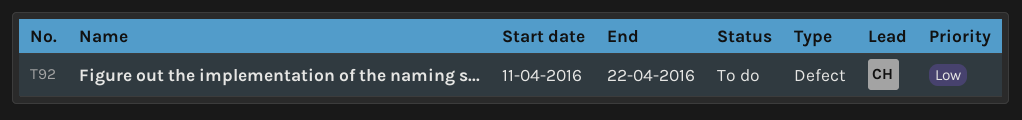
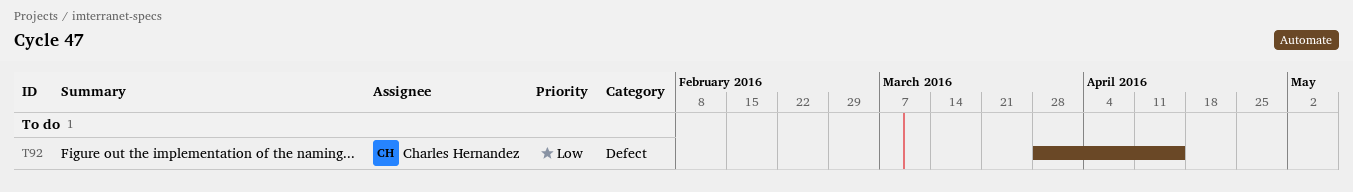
T92, start: Apr 11 -> Mar 28
T92, due: Apr 22 -> Apr 15

